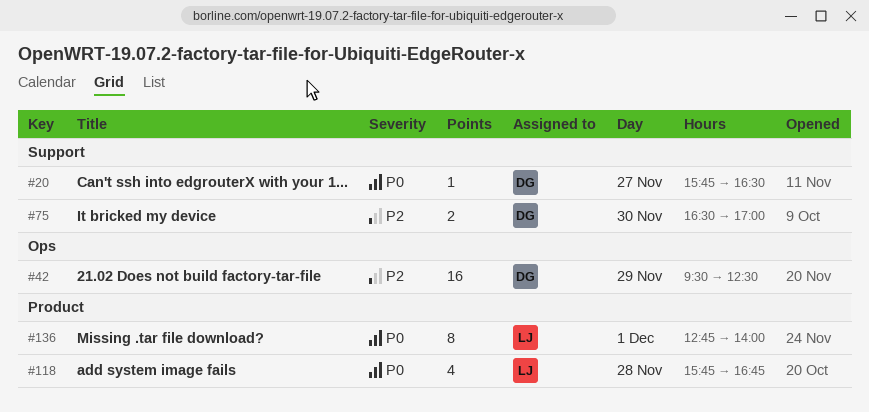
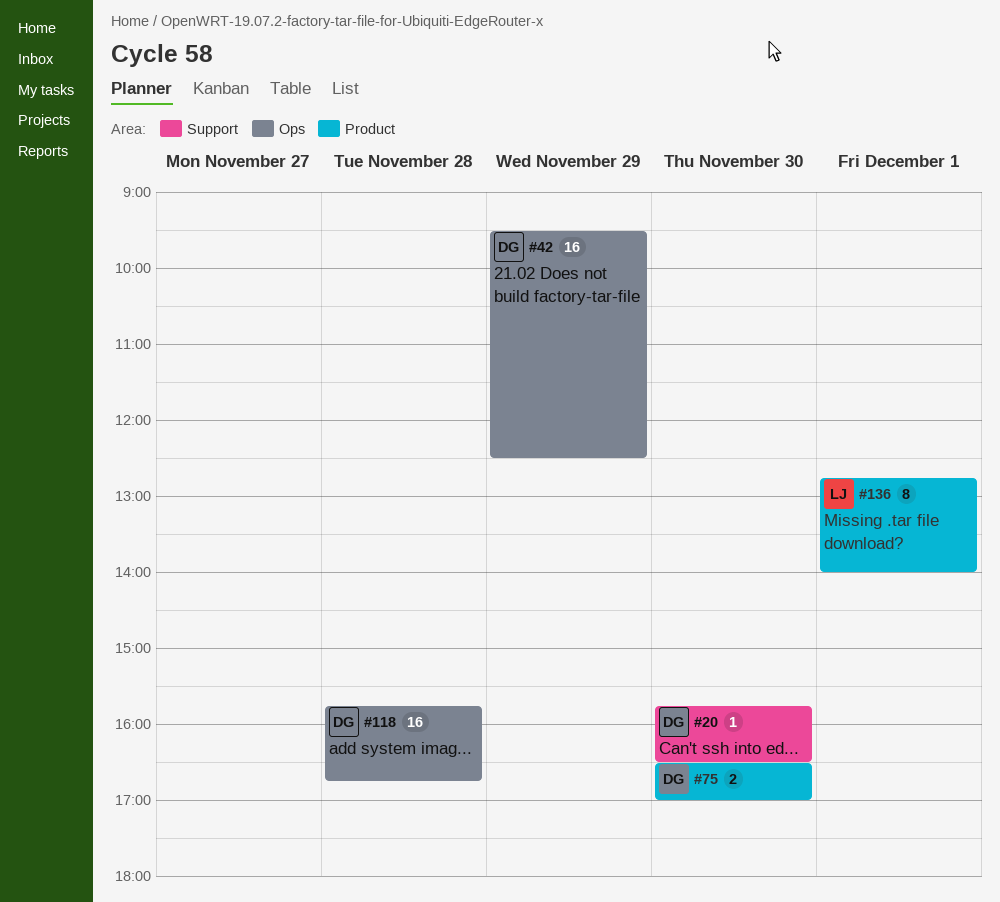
#20, day: Nov 27 -> Nov 30
#75, label: Support -> Product
#118, owner: LJ -> DG
#118, label: Product -> Ops
#118, estimate: 4 -> 16

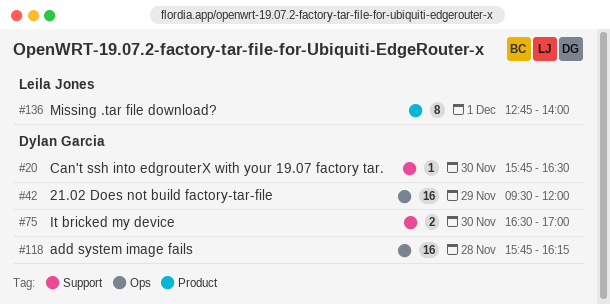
#42, ends: 12:30 -> 12:00
#75, label: Product -> Support
#118, ends: 16:45 -> 16:15

